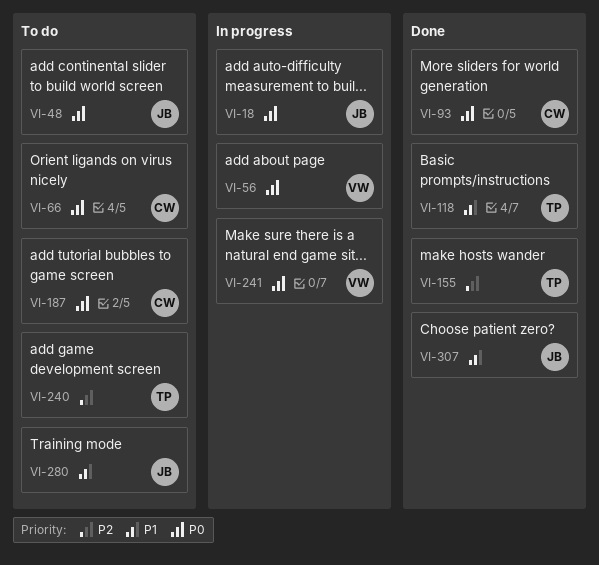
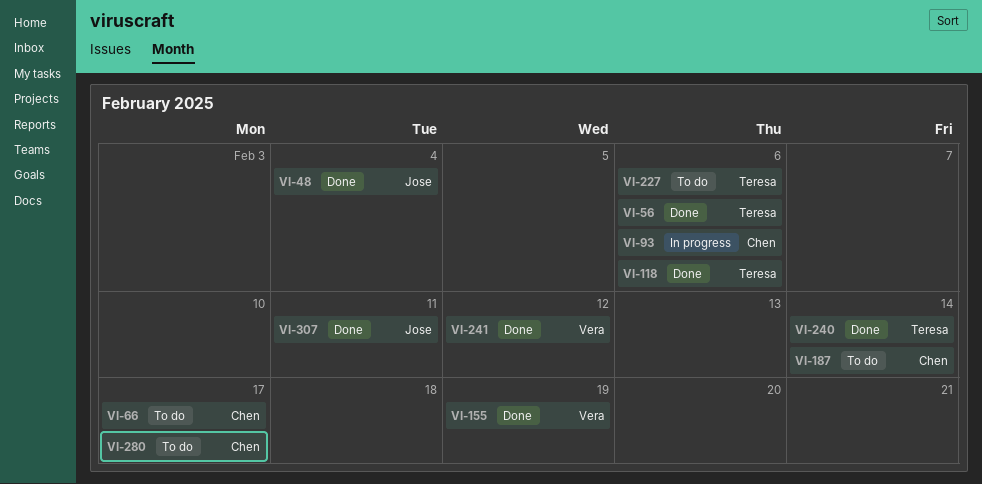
VI-18: present -> none
VI-48, status: To do -> Done
VI-56, status: In progress -> Done
VI-56, owner: Vera -> Teresa
VI-93, status: Done -> In progress
VI-155, owner: Teresa -> Vera
VI-227: none -> present
VI-240, status: To do -> Done
VI-241, status: In progress -> Done
VI-280, owner: Jose -> Chen

